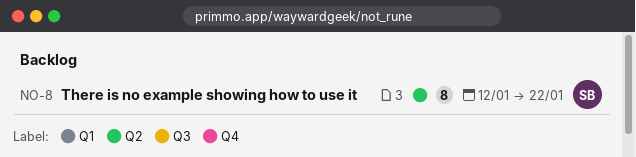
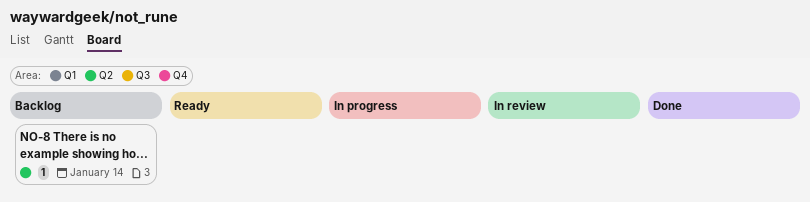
NO-8, estimate: 8 -> 1
NO-8, due: Jan 22 -> Jan 14

